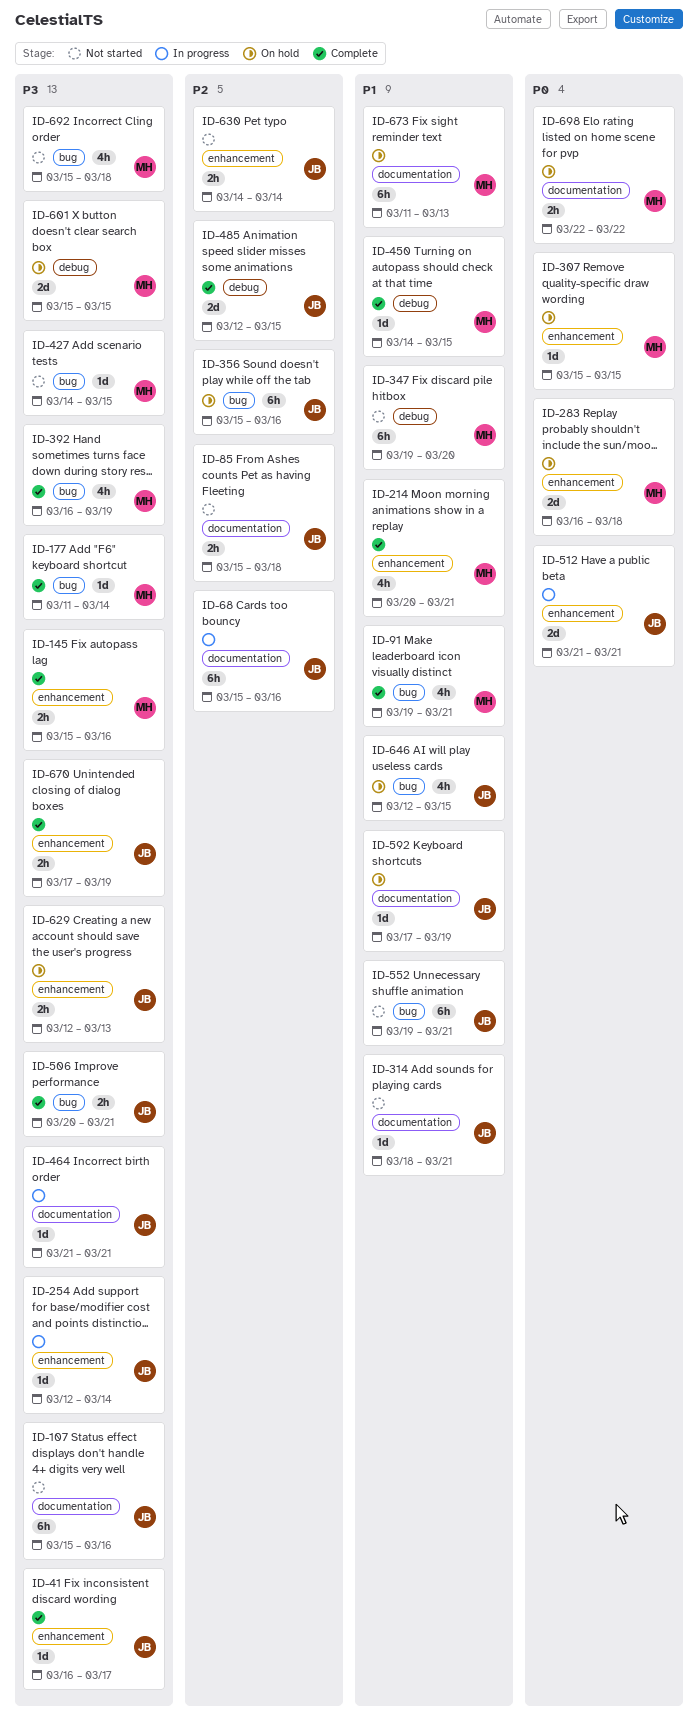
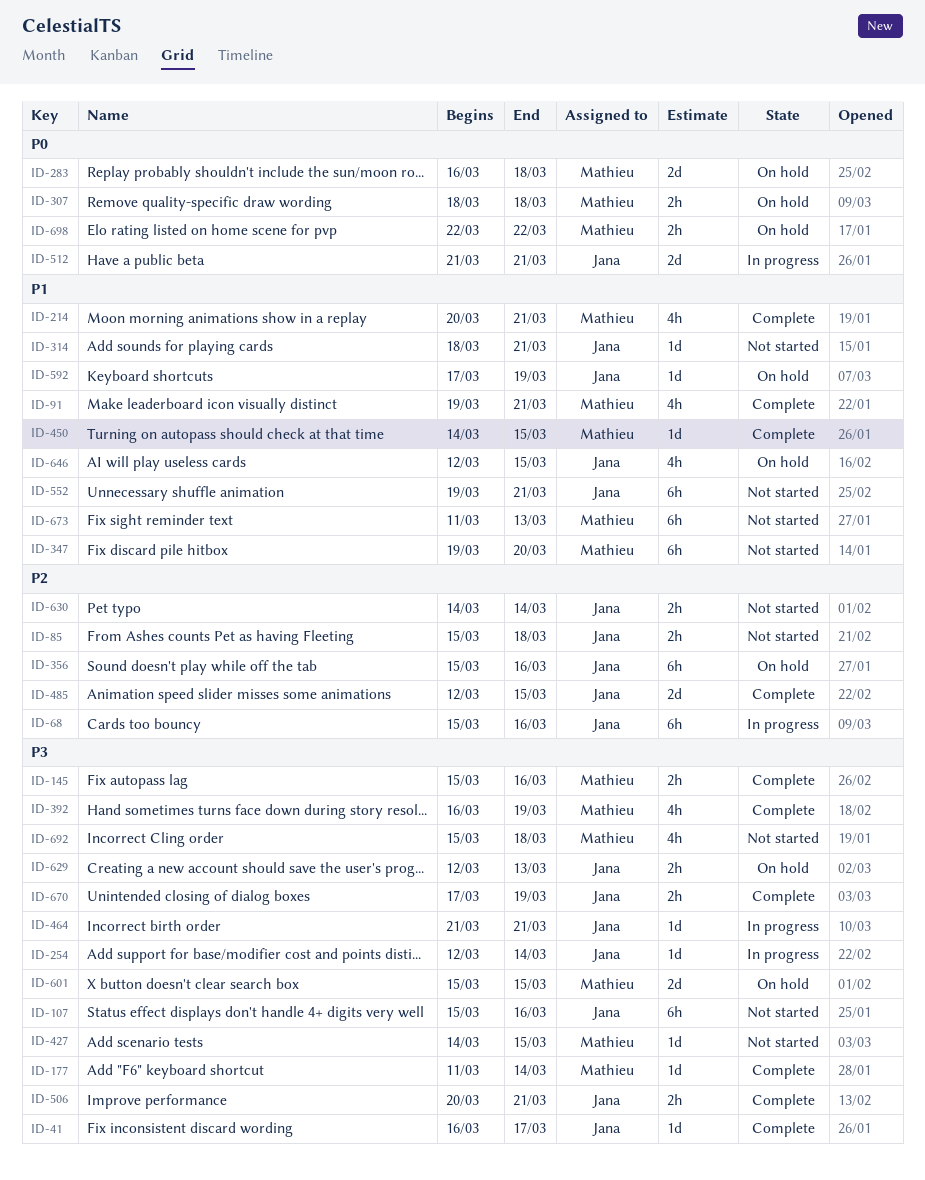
ID-307, estimate: 1d -> 2h
ID-307, start: Mar 15 -> Mar 18
ID-307, due: Mar 15 -> Mar 18
ID-673, status: On hold -> Not started

